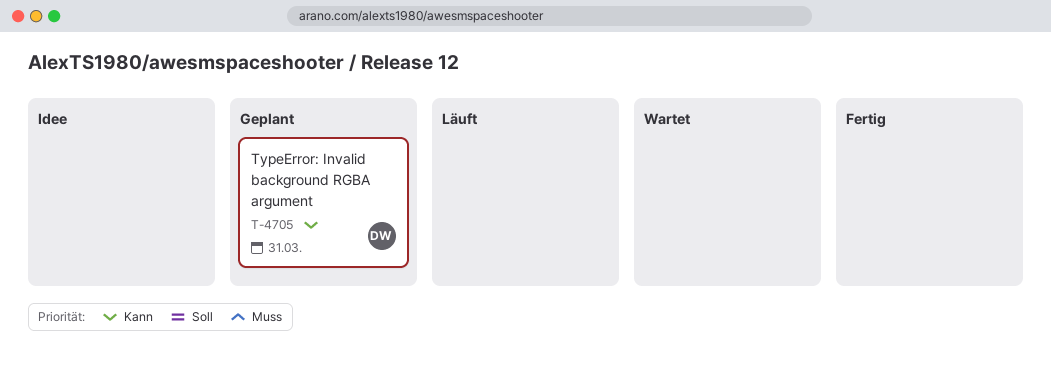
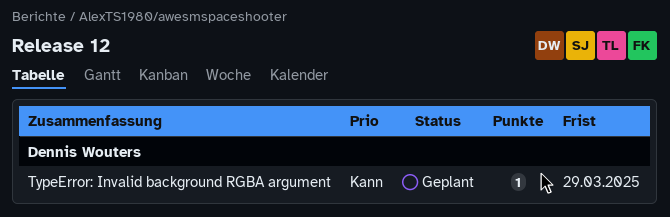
TypeError: Invalid background RGBA argument, due: Mar 31 -> Mar 29

